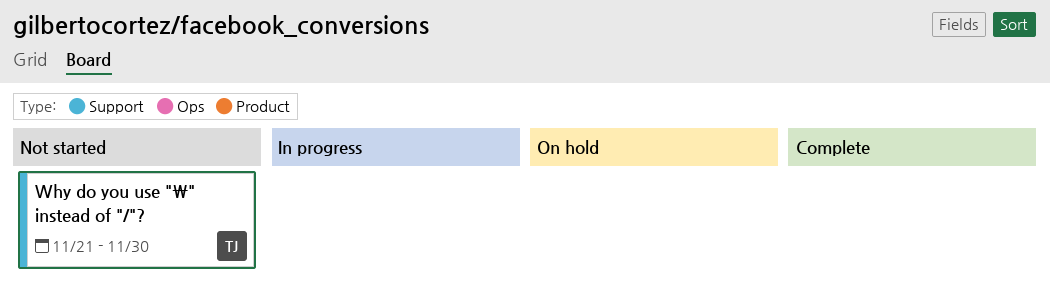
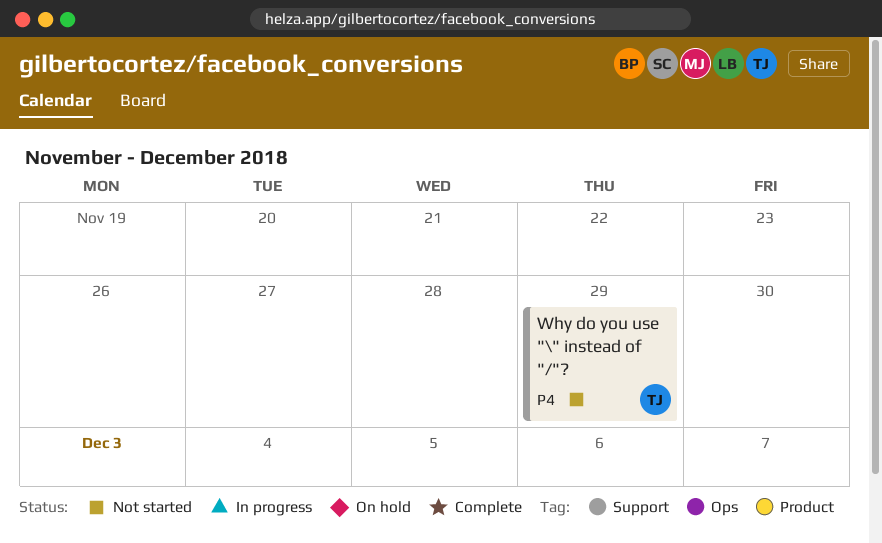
Why do you use "\" instead of "/"?, due: Nov 30 -> Nov 29

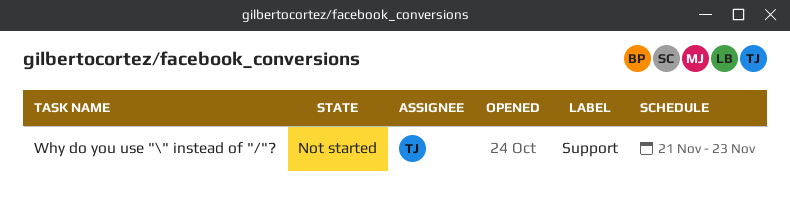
Why do you use "\" instead of "/"?, due: Nov 29 -> Nov 23

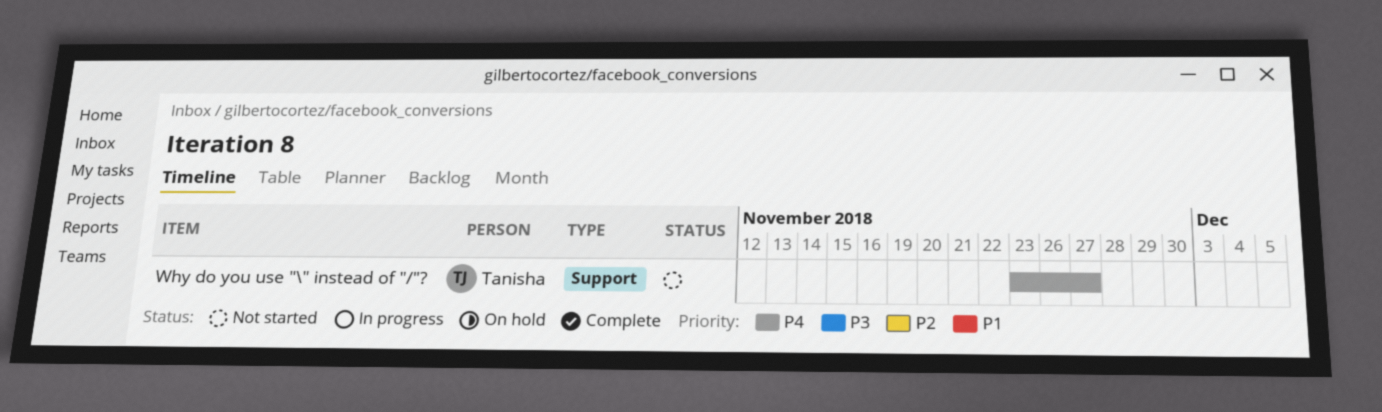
Why do you use "\" instead of "/"?, start: Nov 21 -> Nov 23
Why do you use "\" instead of "/"?, due: Nov 23 -> Nov 27

